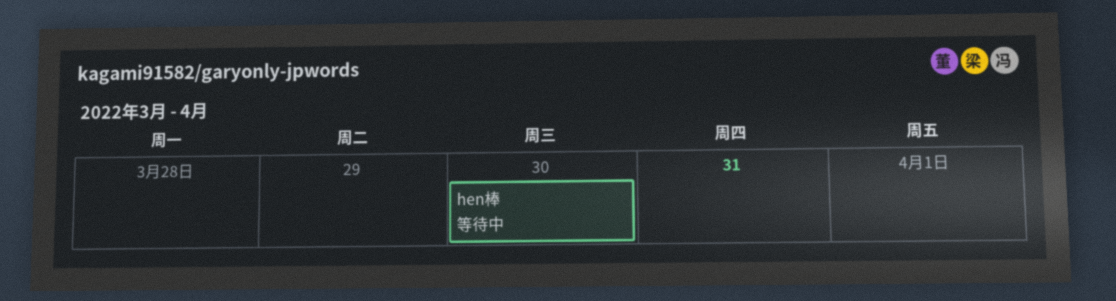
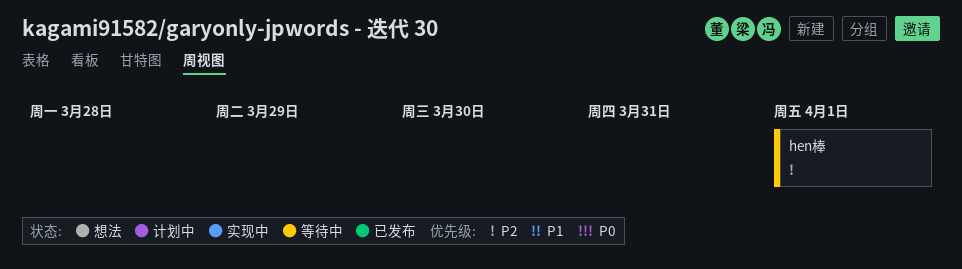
hen棒, due: Mar 30 -> Apr 1

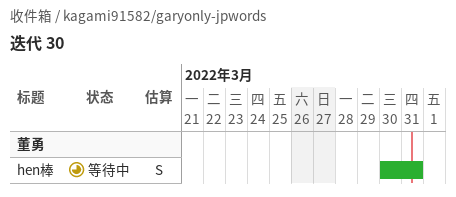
hen棒, due: Apr 1 -> Mar 31

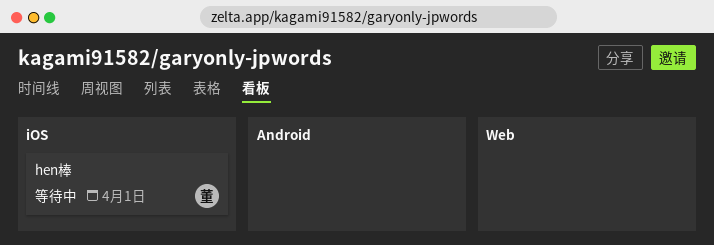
hen棒, due: Mar 31 -> Apr 1

